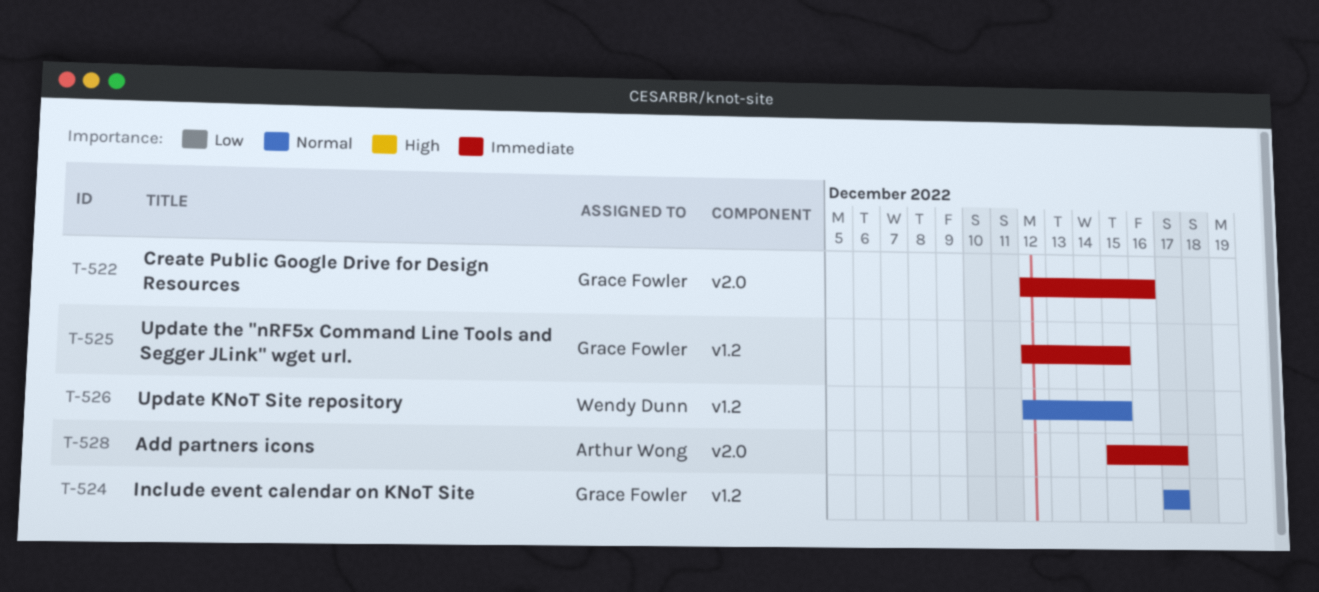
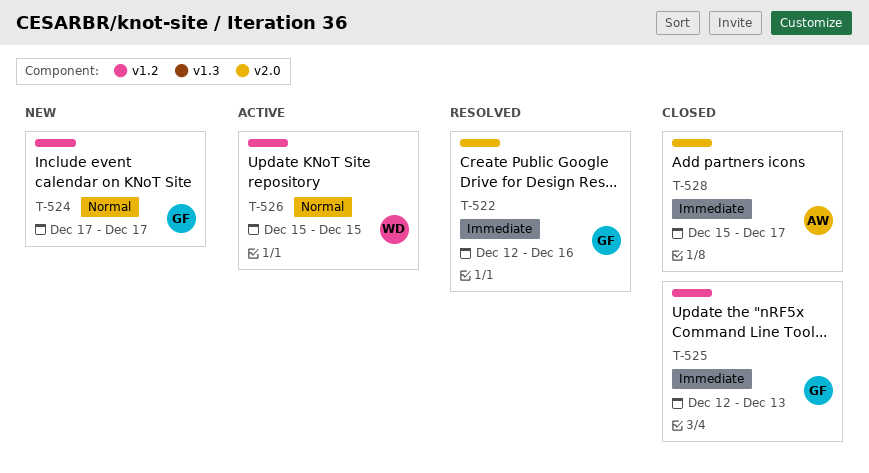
T-525, due: Dec 15 -> Dec 13
T-526, start: Dec 12 -> Dec 15

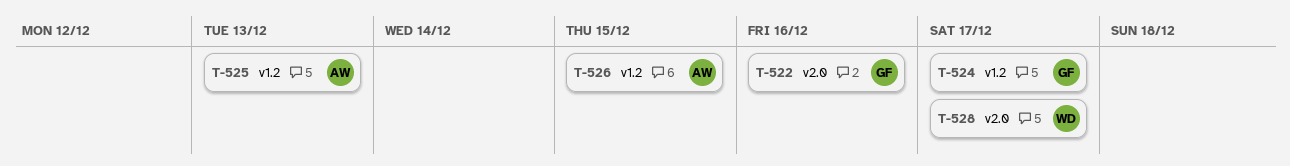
T-525, owner: GF -> AW
T-526, owner: WD -> AW
T-528, owner: AW -> WD

